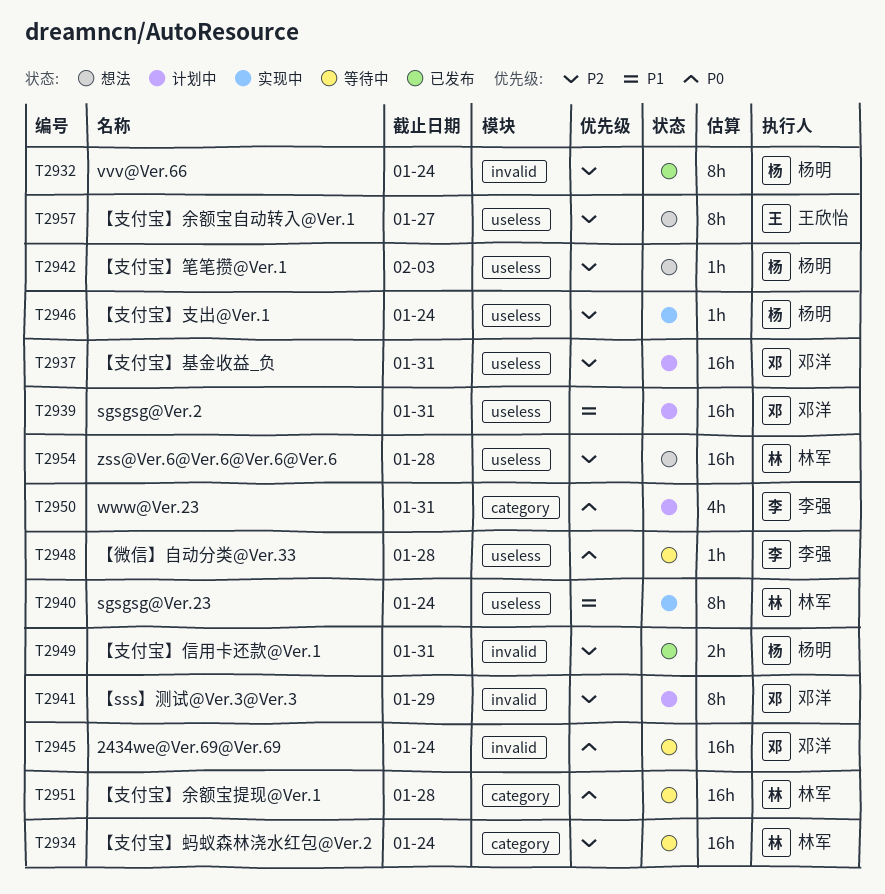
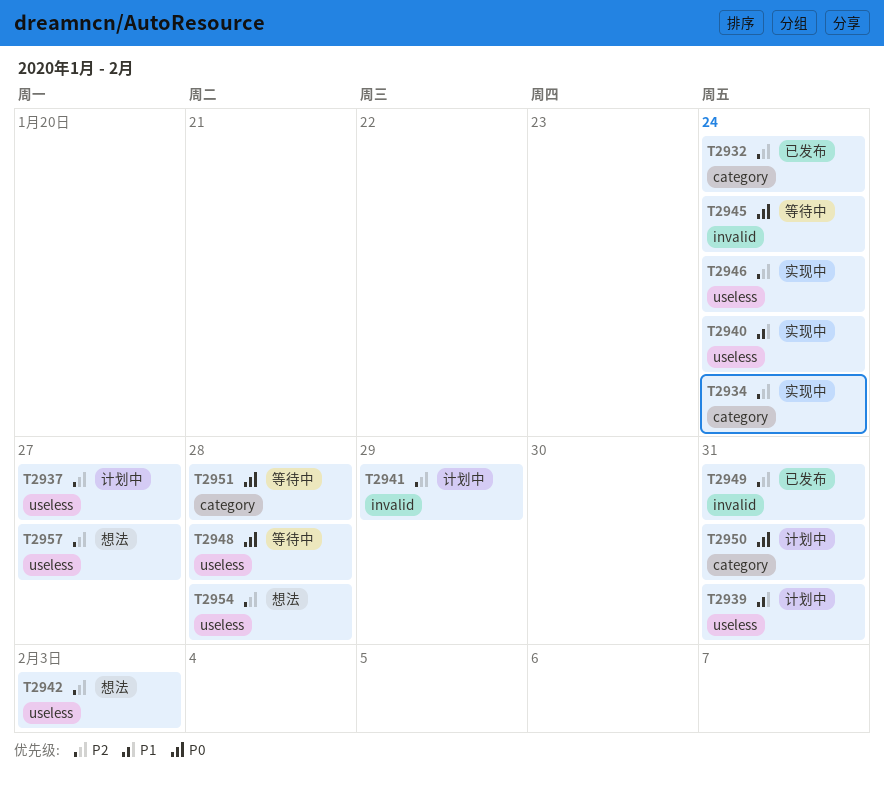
T2932, label: invalid -> category
T2934, status: 等待中 -> 实现中
T2937, due: Jan 31 -> Jan 27

